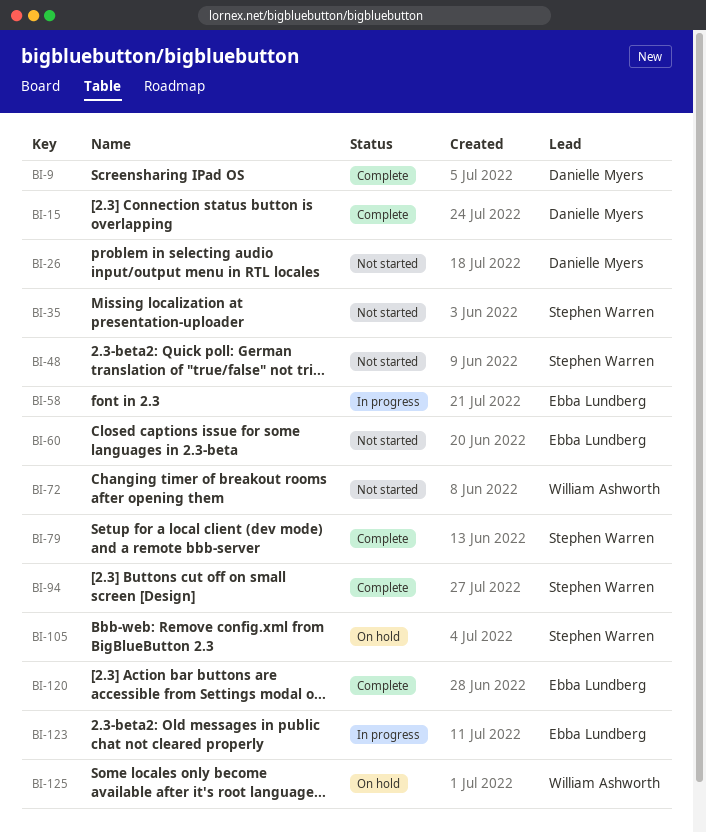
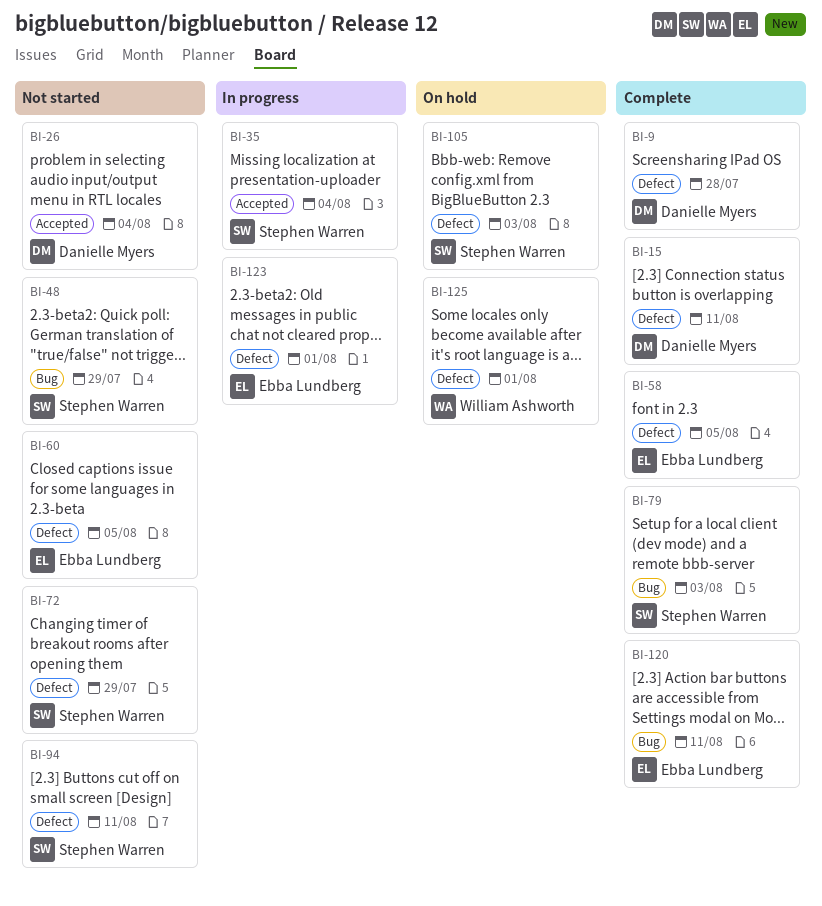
BI-35, status: Not started -> In progress
BI-58, status: In progress -> Complete
BI-72, owner: William Ashworth -> Stephen Warren
BI-94, status: Complete -> Not started

